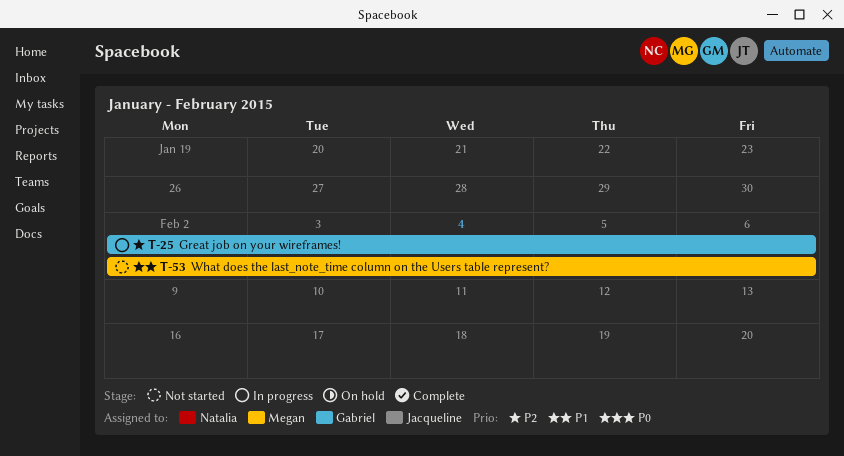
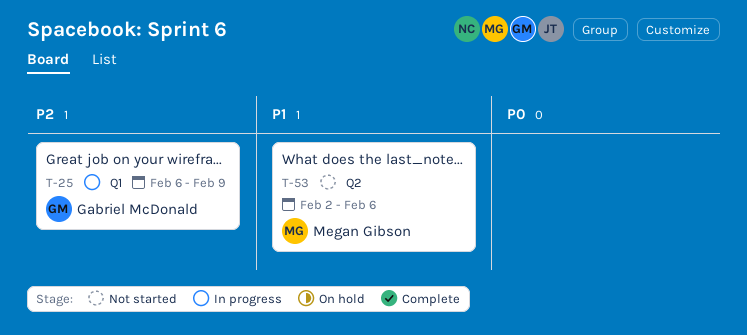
T-25, start: Feb 2 -> Feb 6
T-25, due: Feb 6 -> Feb 9

